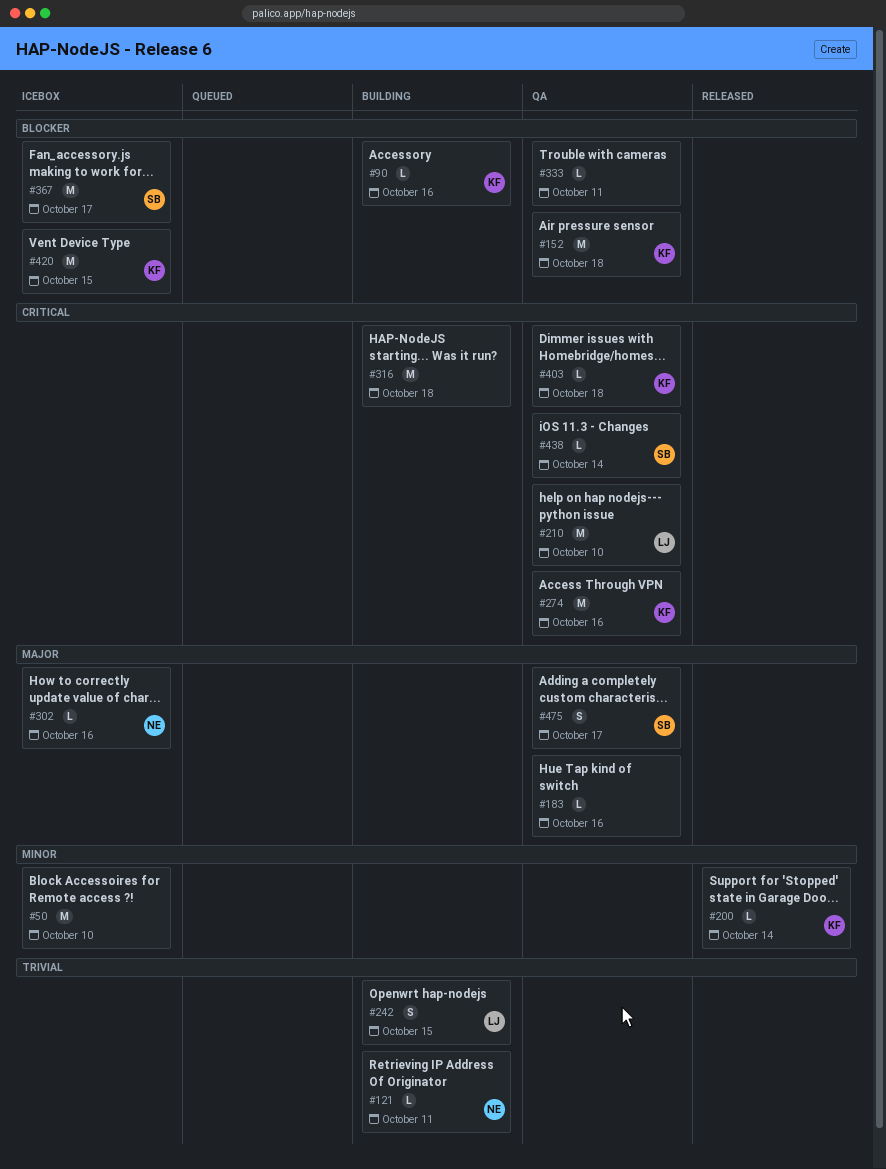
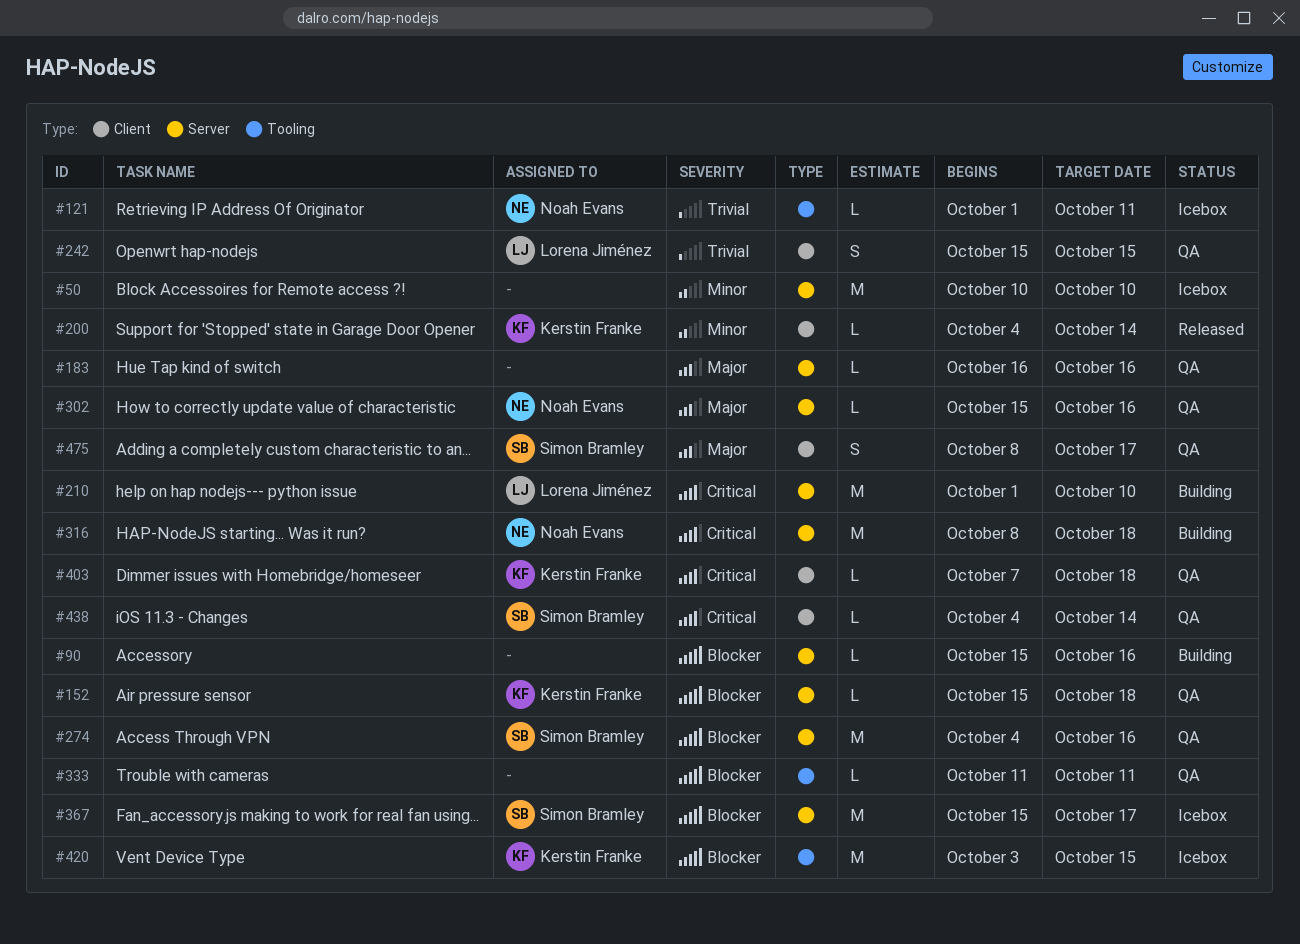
#90, owner: Kerstin Franke -> none
#121, status: Building -> Icebox
#152, estimate: M -> L
#210, status: QA -> Building
#242, status: Building -> QA
#274, owner: Kerstin Franke -> Simon Bramley
#274, priority: Critical -> Blocker
#302, status: Icebox -> QA
#316, owner: none -> Noah Evans

